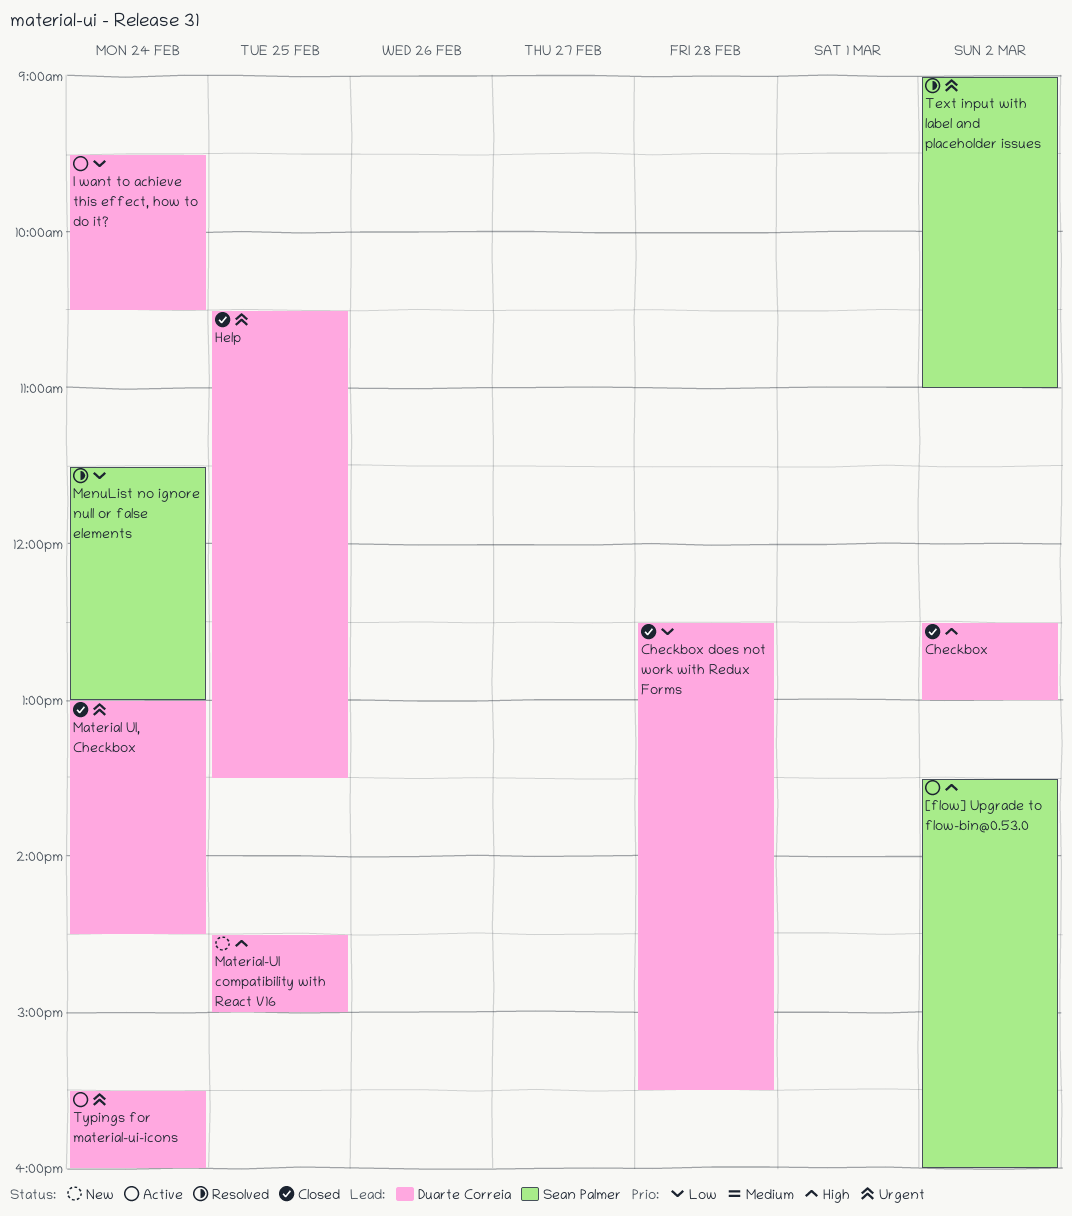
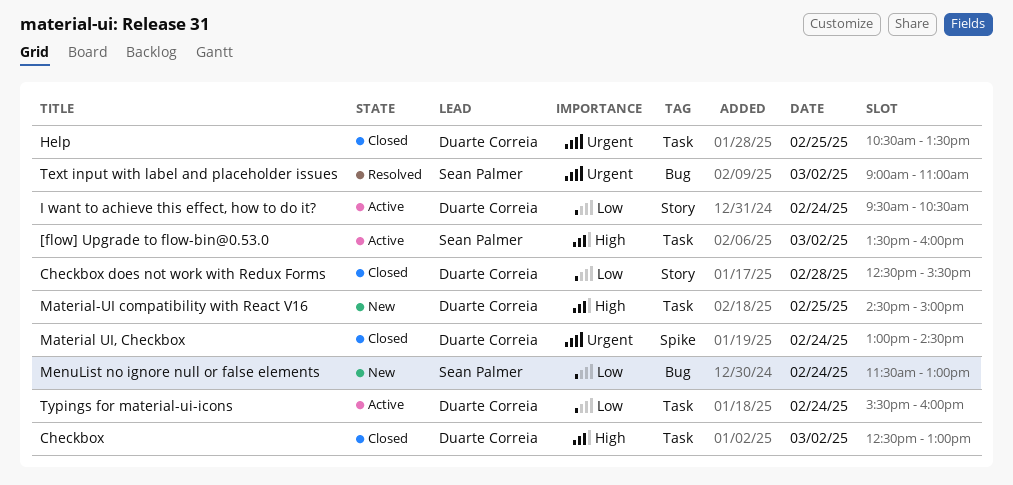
MenuList no ignore null or false elements, status: Resolved -> New
Typings for material-ui-icons, priority: Urgent -> Low

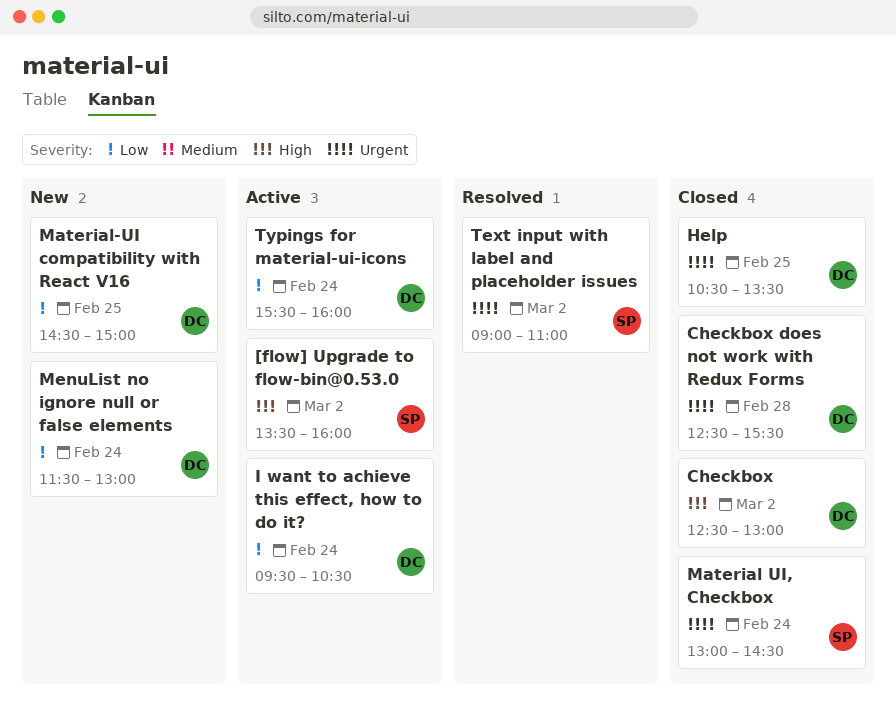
Checkbox does not work with Redux Forms, priority: Low -> Urgent
Material UI, Checkbox, owner: Duarte Correia -> Sean Palmer
Material-UI compatibility with React V16, priority: High -> Low
MenuList no ignore null or false elements, owner: Sean Palmer -> Duarte Correia

